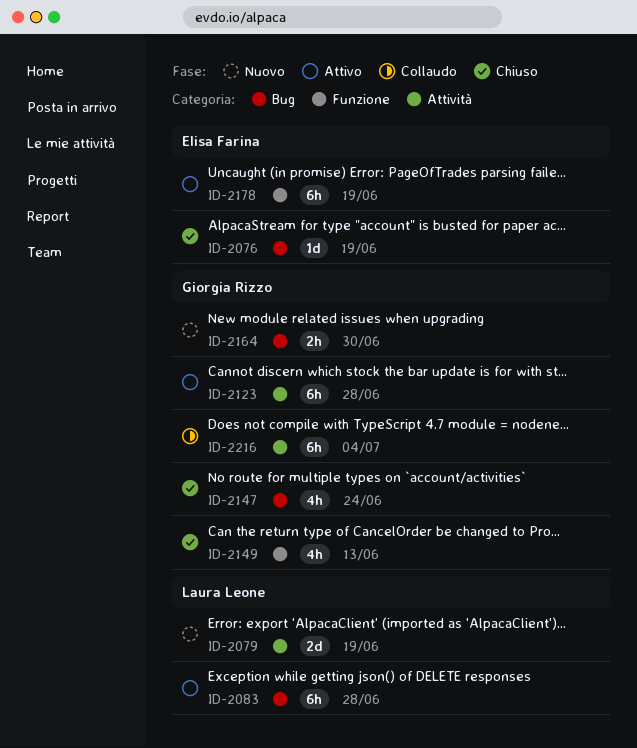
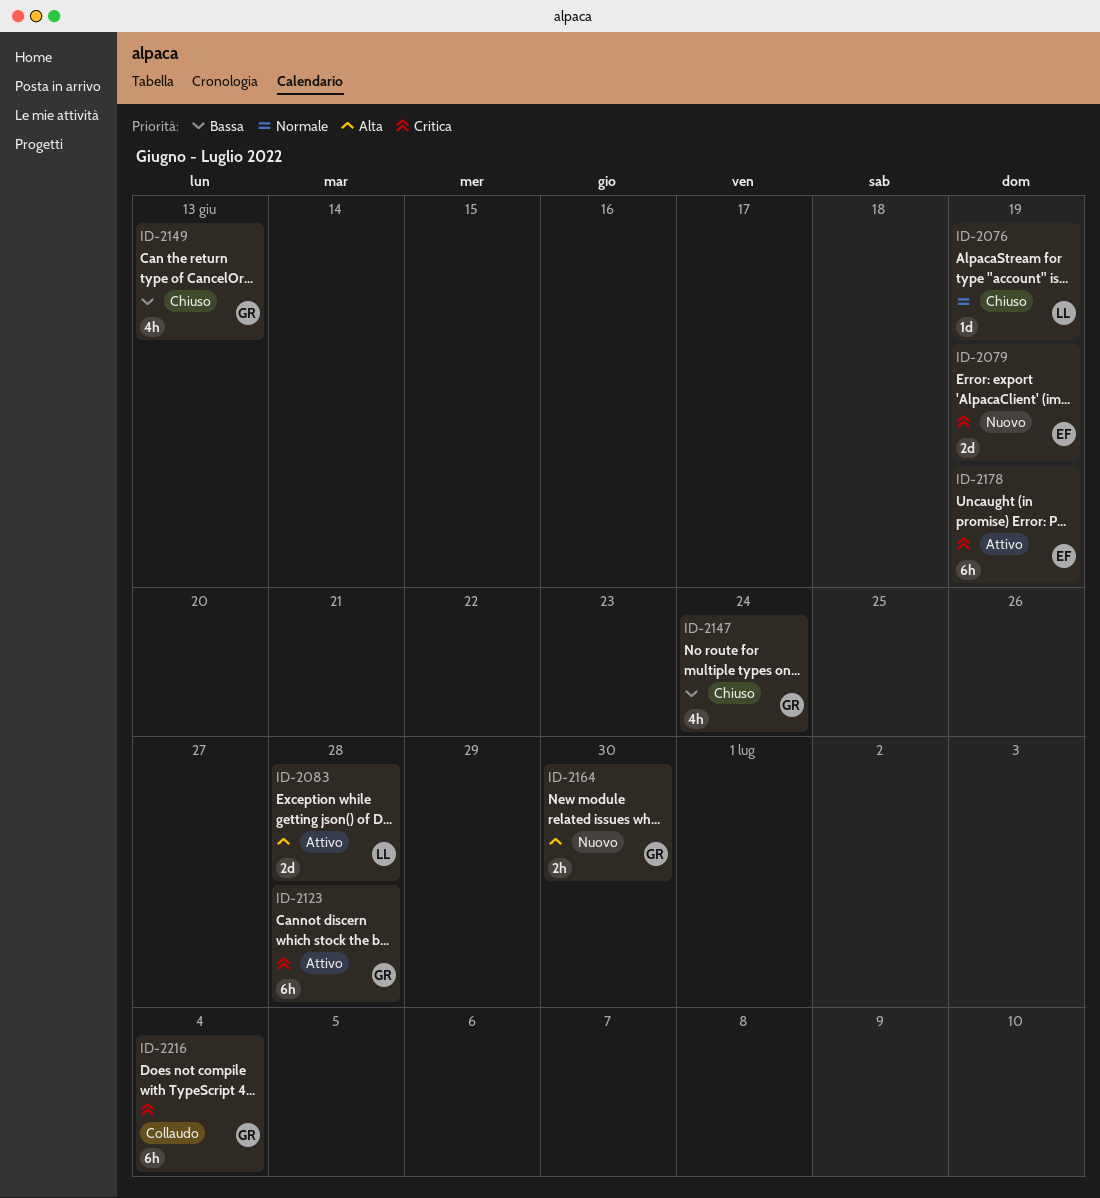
ID-2076, owner: Elisa Farina -> Laura Leone
ID-2079, owner: Laura Leone -> Elisa Farina
ID-2083, estimate: 6h -> 2d

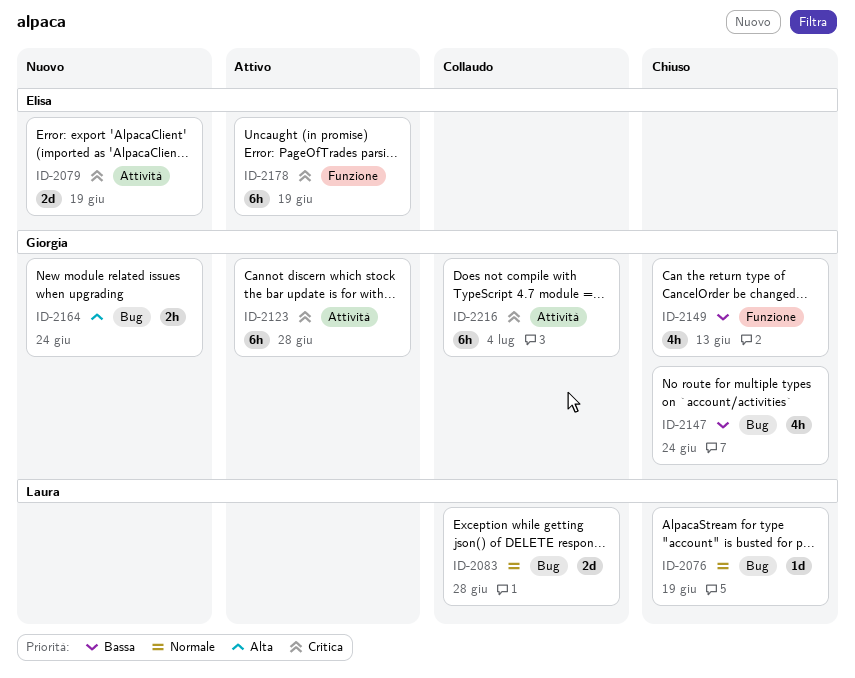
ID-2083, status: Attivo -> Collaudo
ID-2083, priority: Alta -> Normale
ID-2164, due: Jun 30 -> Jun 24

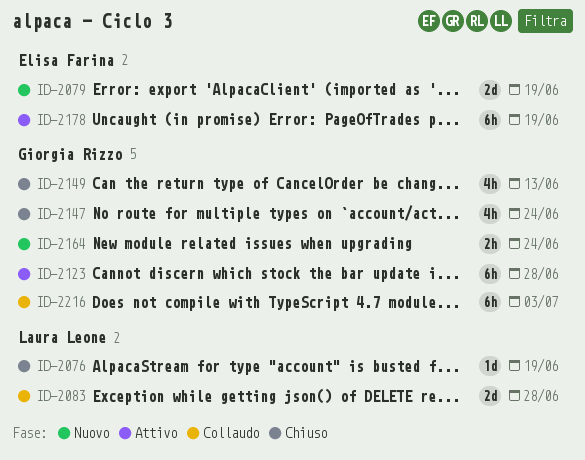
ID-2216, due: Jul 4 -> Jul 3

